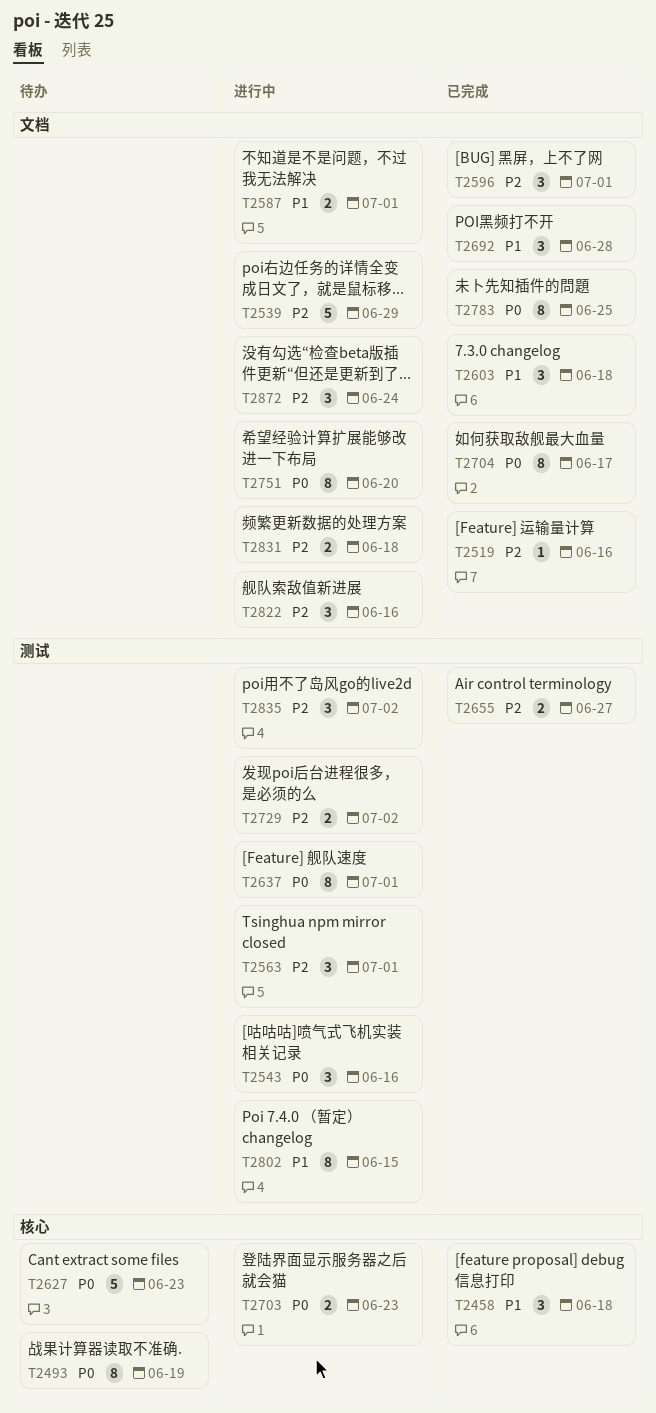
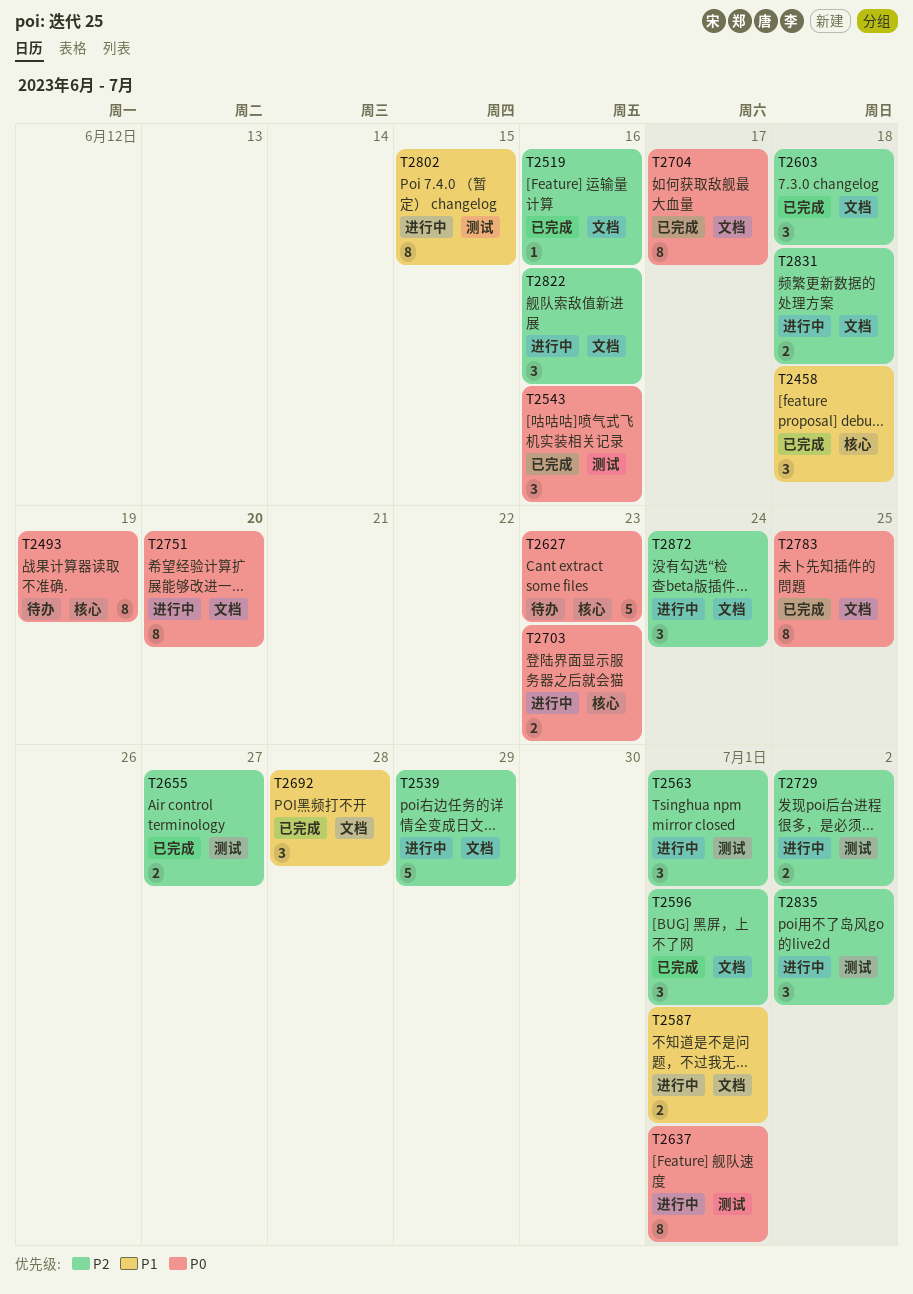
T2543, status: 进行中 -> 已完成
T2603, priority: P1 -> P2

